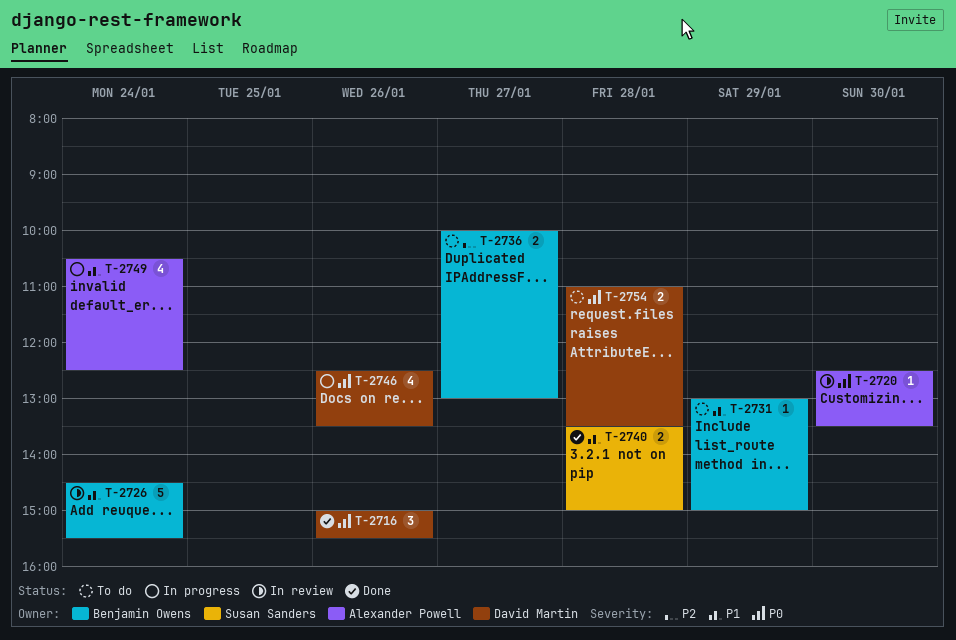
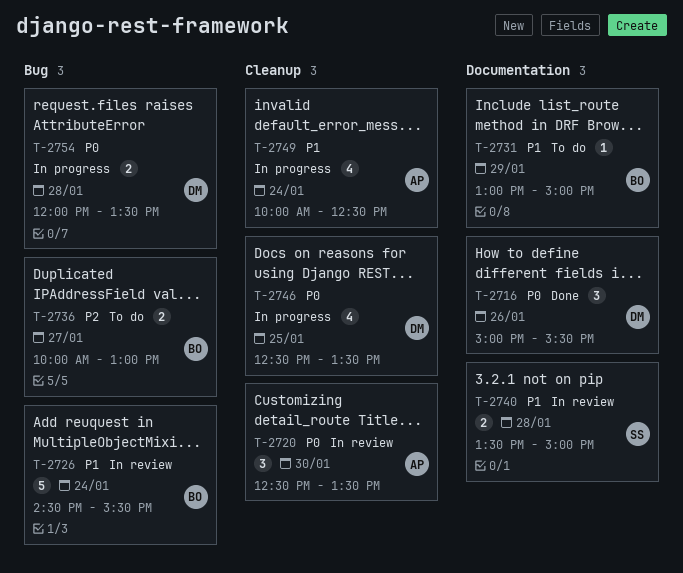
T-2720, estimate: 1 -> 3
T-2740, status: Done -> In review
T-2746, day: Jan 26 -> Jan 25
T-2749, begins: 10:30 -> 10:00
T-2754, status: To do -> In progress
T-2754, begins: 11:00 -> 12:00

